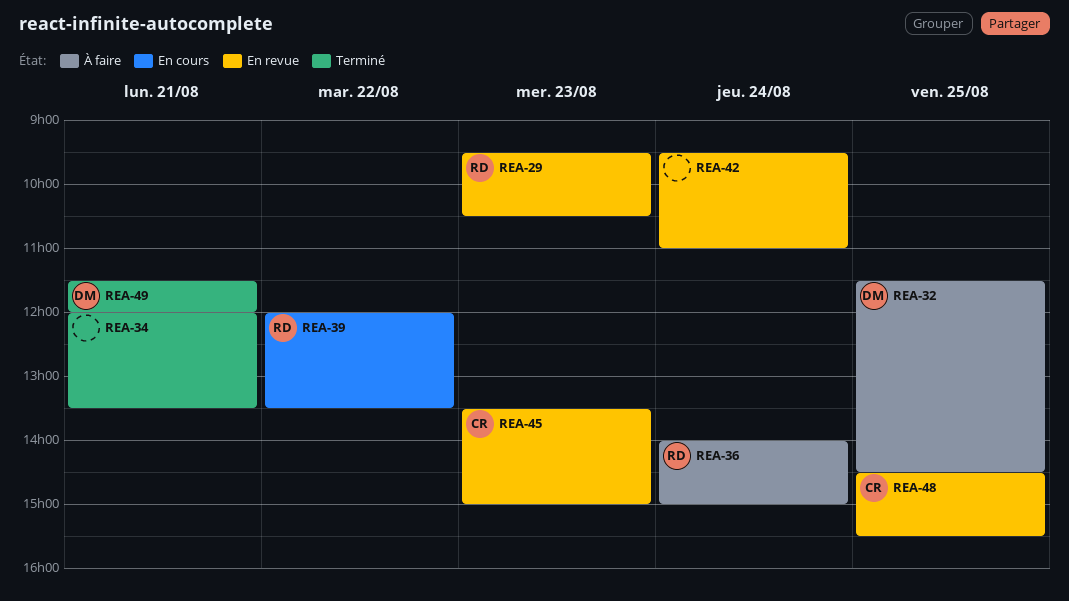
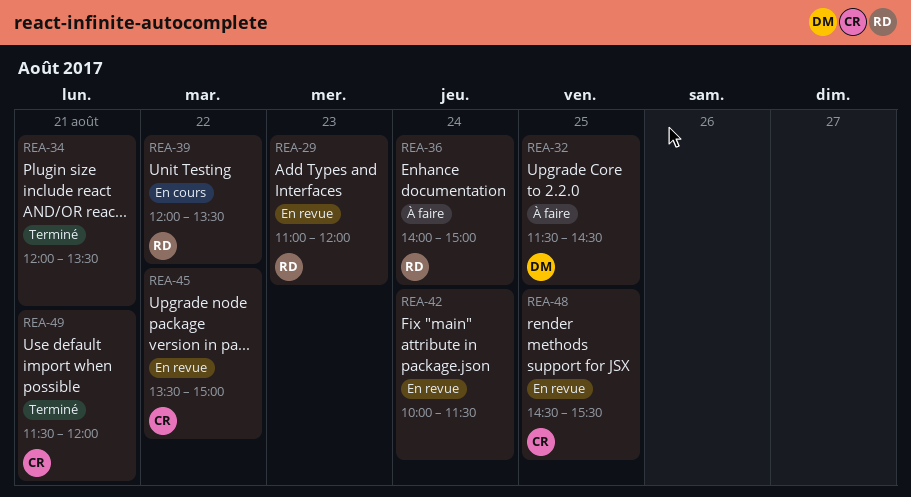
REA-29, begins: 09:30 -> 11:00
REA-29, ends: 10:30 -> 12:00
REA-42, begins: 09:30 -> 10:00
REA-42, ends: 11:00 -> 11:30
REA-45, day: Aug 23 -> Aug 22
REA-49, owner: DM -> CR

